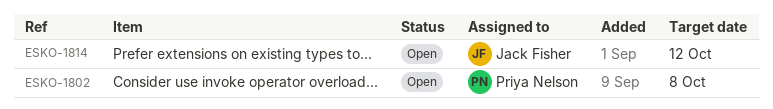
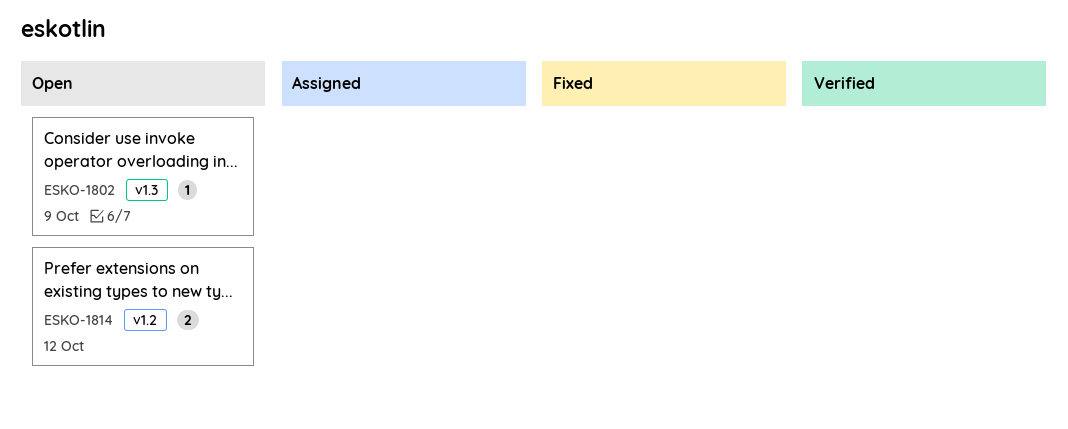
ESKO-1802, due: Oct 8 -> Oct 9

